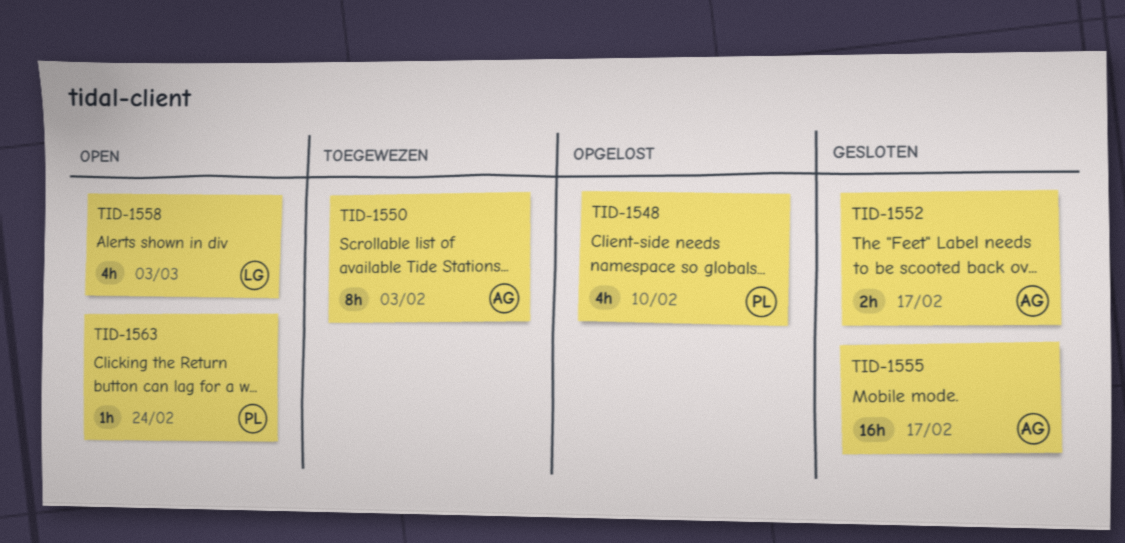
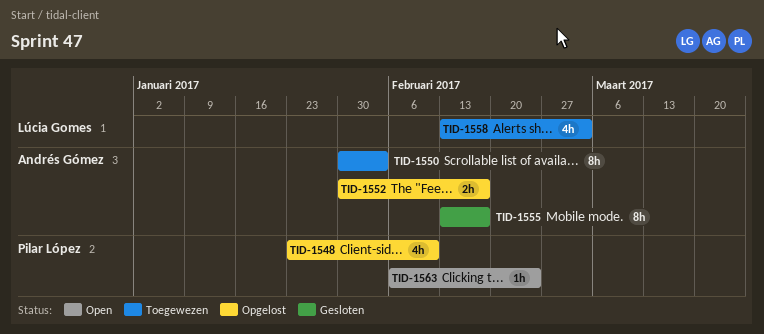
TID-1552, status: Gesloten -> Opgelost
TID-1555, estimate: 16h -> 8h
TID-1558, status: Open -> Toegewezen

